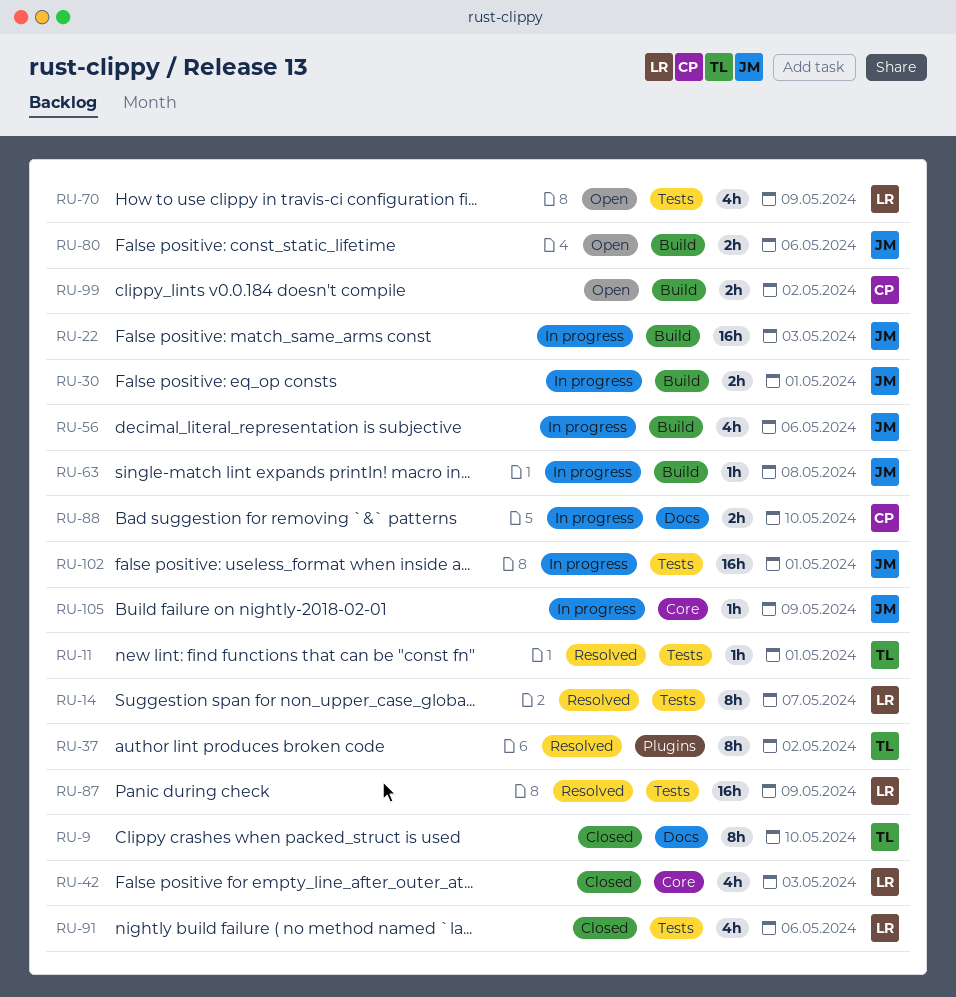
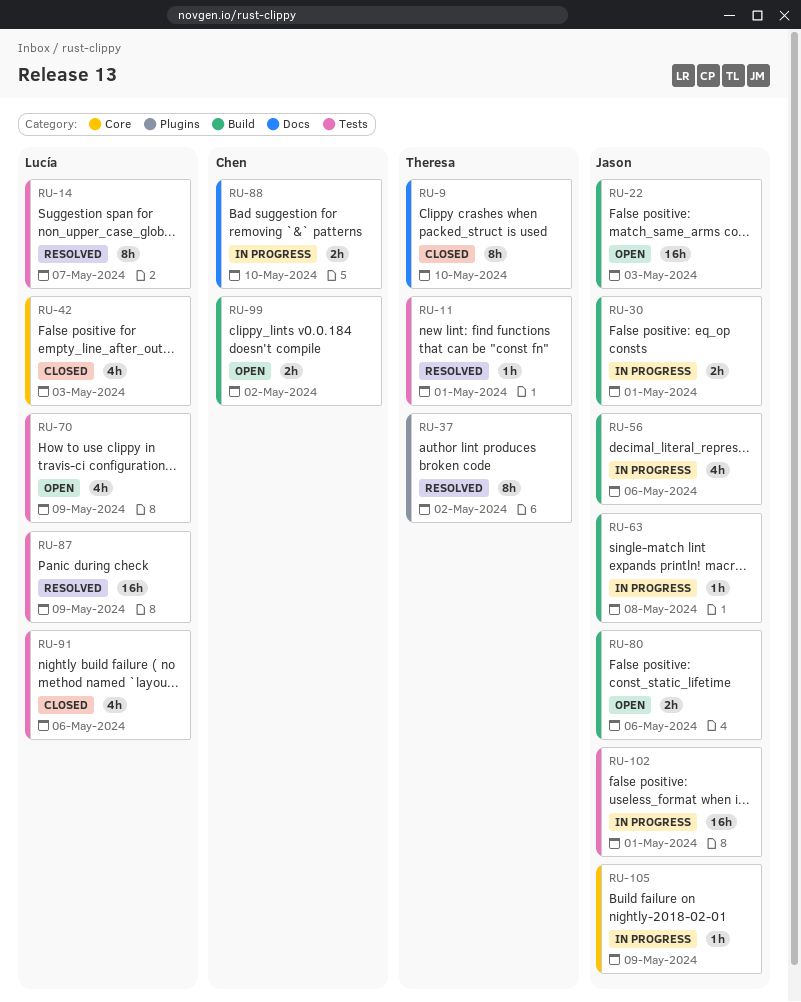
RU-22, status: In progress -> Open

